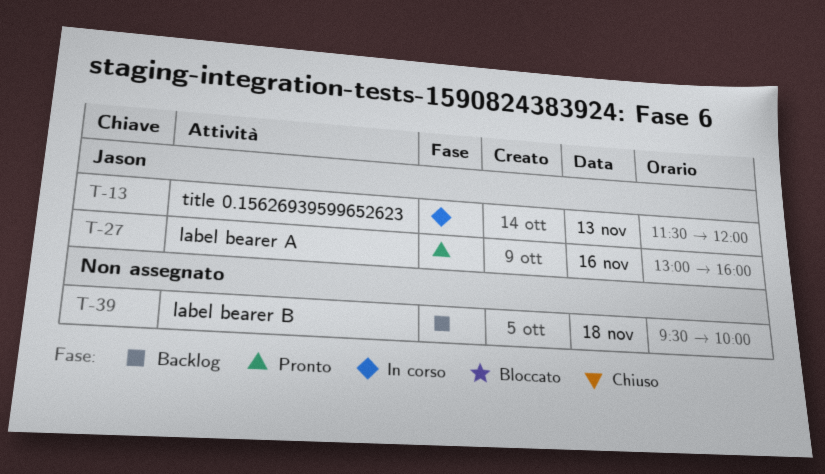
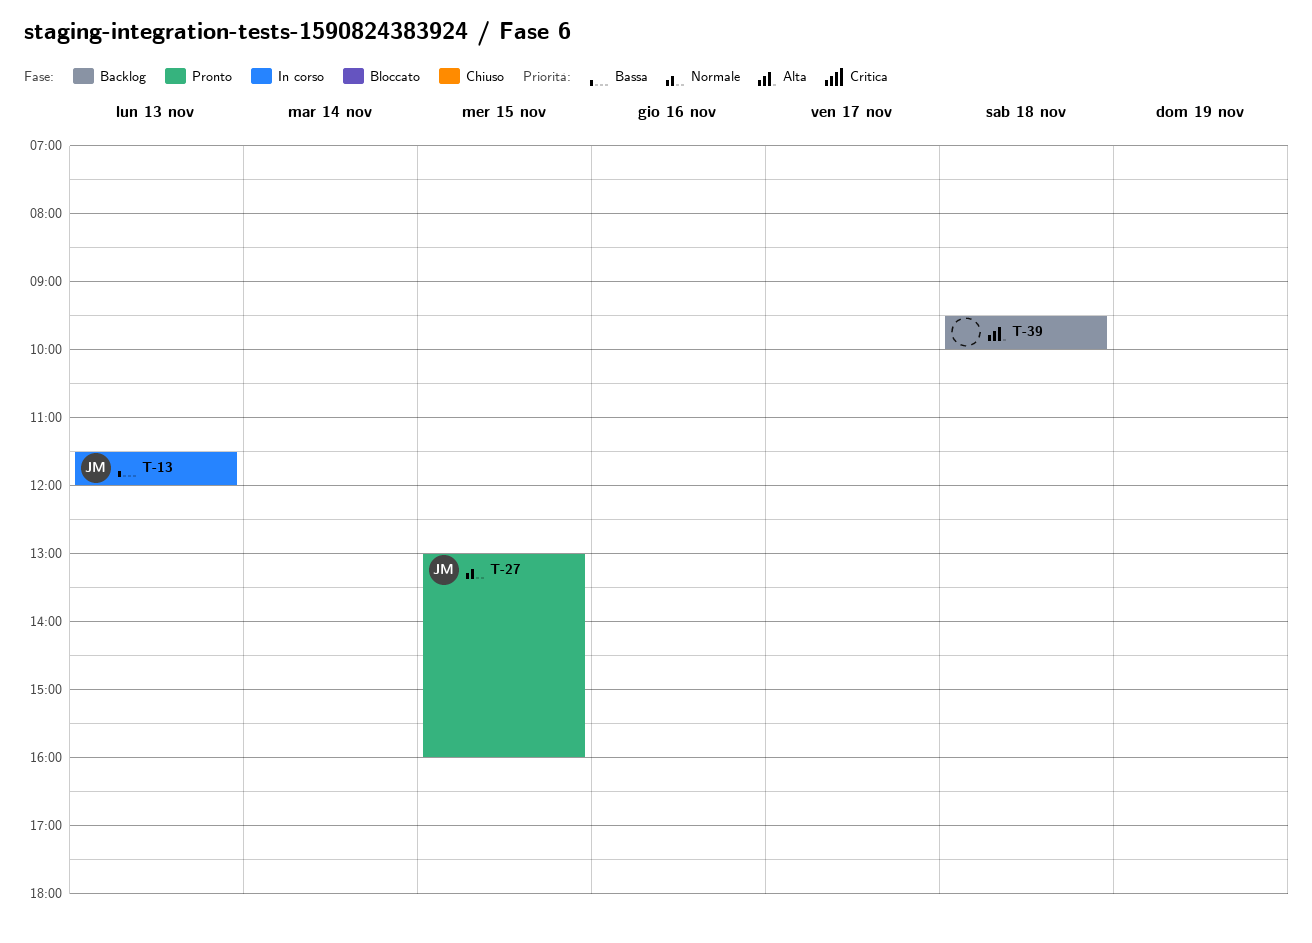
T-27, day: Nov 16 -> Nov 15

